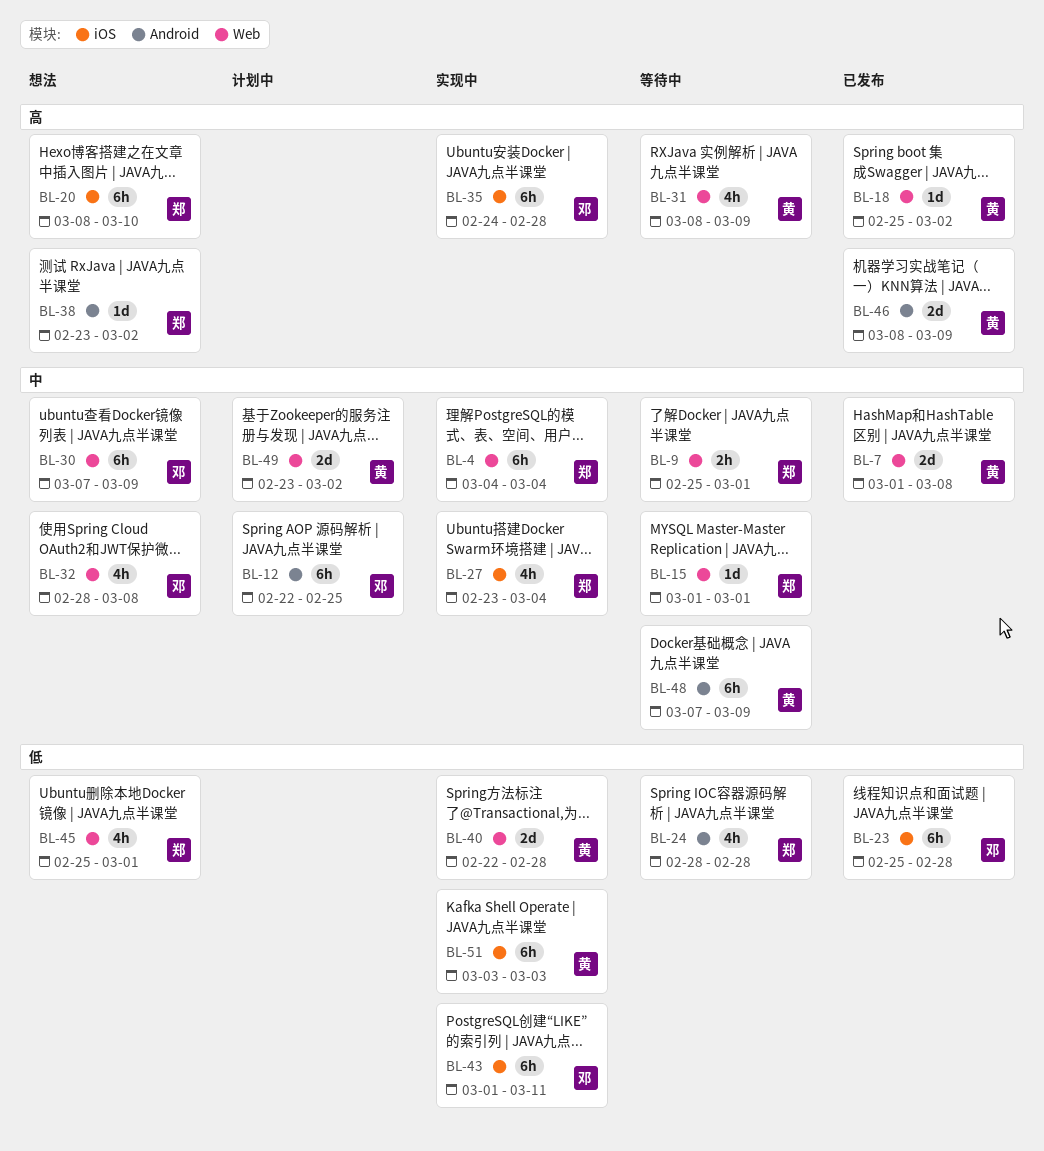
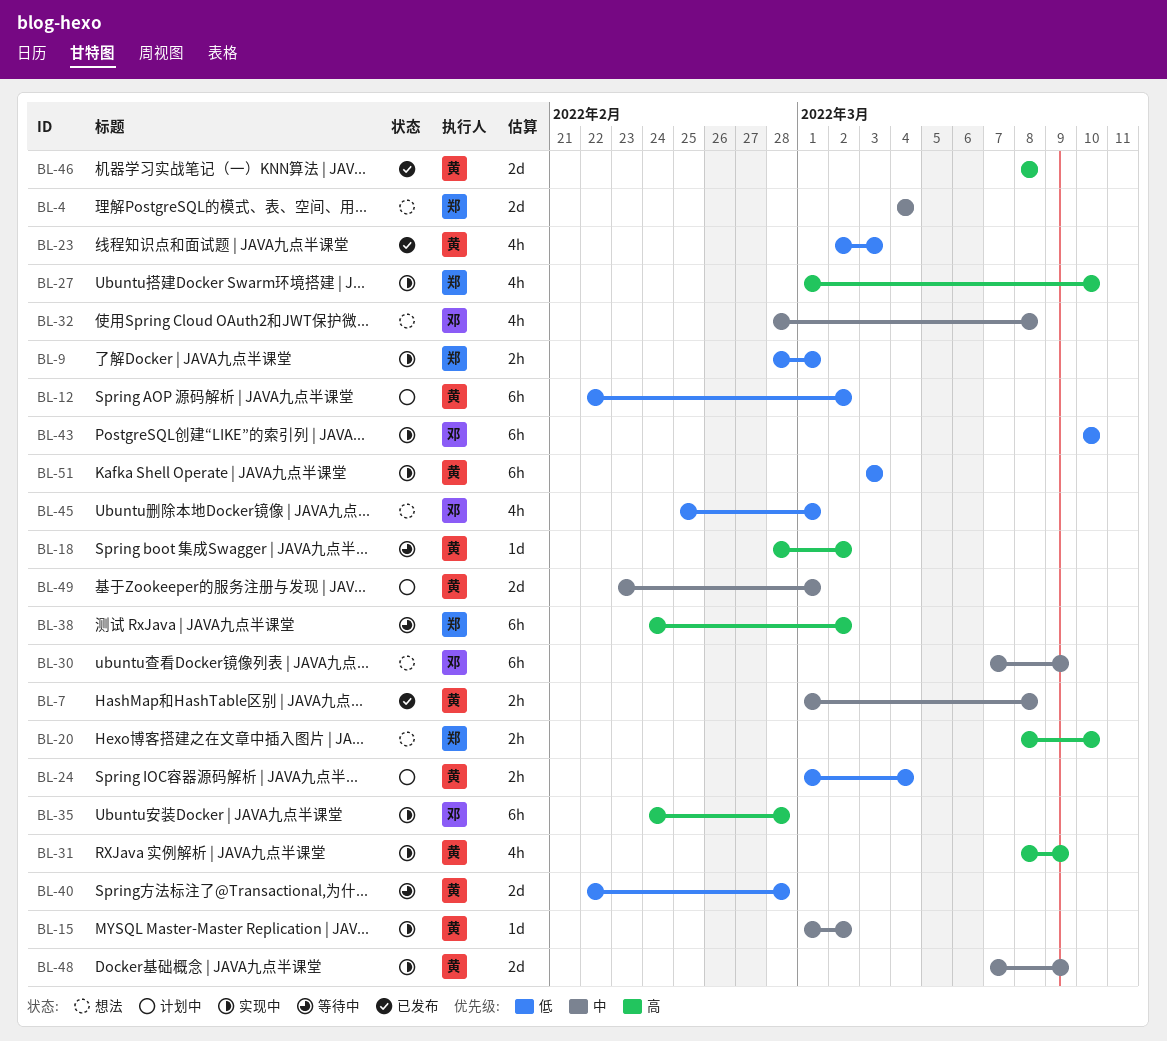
BL-4, status: 实现中 -> 想法
BL-4, estimate: 6h -> 2d
BL-7, estimate: 2d -> 2h
BL-9, status: 等待中 -> 实现中
BL-9, priority: 中 -> 低
BL-9, start: Feb 25 -> Feb 28
BL-12, owner: 邓 -> 黄
BL-12, priority: 中 -> 低
BL-12, due: Feb 25 -> Mar 2
BL-15, status: 等待中 -> 实现中
BL-15, owner: 郑 -> 黄
BL-15, due: Mar 1 -> Mar 2
BL-18, status: 已发布 -> 等待中
BL-18, start: Feb 25 -> Feb 28
BL-20, estimate: 6h -> 2h
BL-23, owner: 邓 -> 黄
BL-23, estimate: 6h -> 4h
BL-23, start: Feb 25 -> Mar 2
BL-23, due: Feb 28 -> Mar 3
BL-24, status: 等待中 -> 计划中
BL-24, owner: 郑 -> 黄
BL-24, estimate: 4h -> 2h
BL-24, start: Feb 28 -> Mar 1
BL-24, due: Feb 28 -> Mar 4
BL-27, priority: 中 -> 高
BL-27, start: Feb 23 -> Mar 1
BL-27, due: Mar 4 -> Mar 10
BL-31, status: 等待中 -> 实现中
BL-38, status: 想法 -> 等待中
BL-38, estimate: 1d -> 6h
BL-38, start: Feb 23 -> Feb 24
BL-40, status: 实现中 -> 等待中
BL-43, start: Mar 1 -> Mar 10
BL-43, due: Mar 11 -> Mar 10
BL-45, owner: 郑 -> 邓
BL-46, due: Mar 9 -> Mar 8
BL-48, status: 等待中 -> 实现中
BL-48, estimate: 6h -> 2d
BL-49, due: Mar 2 -> Mar 1

